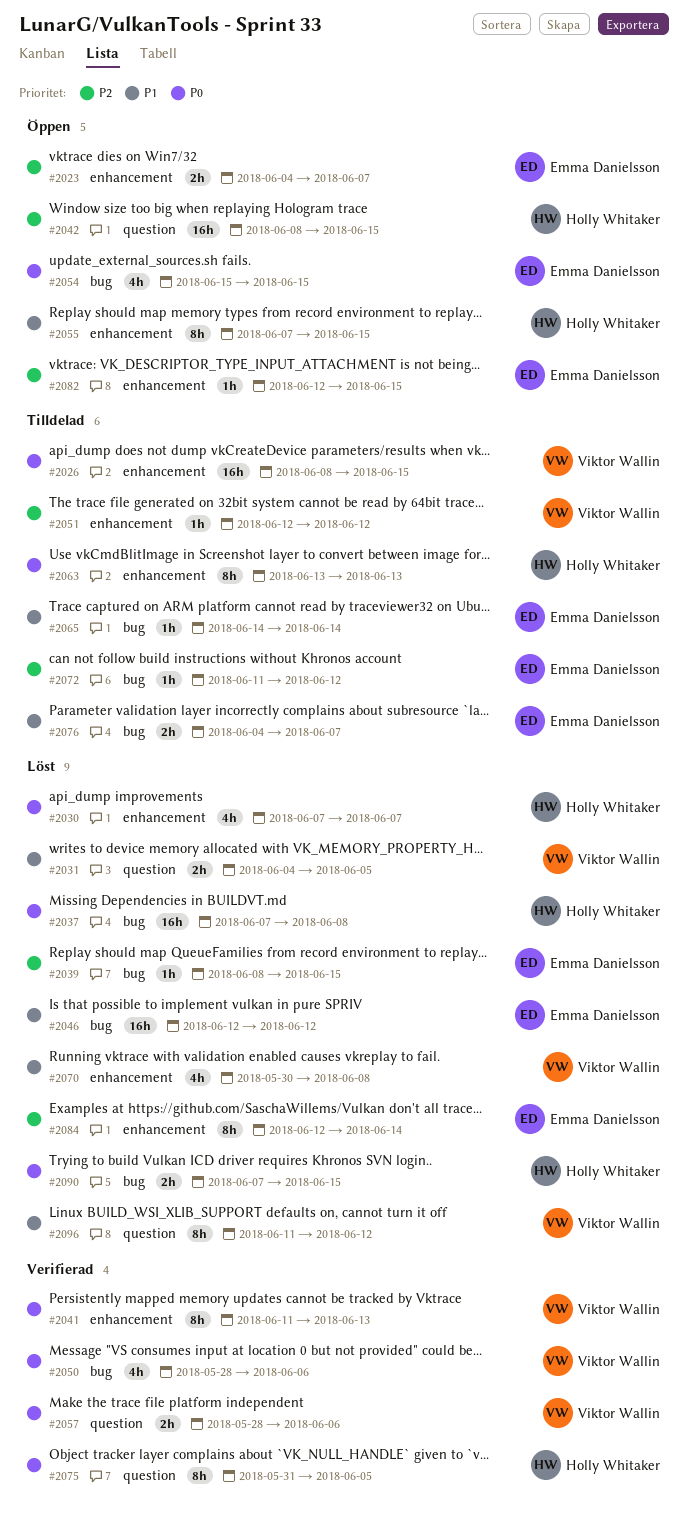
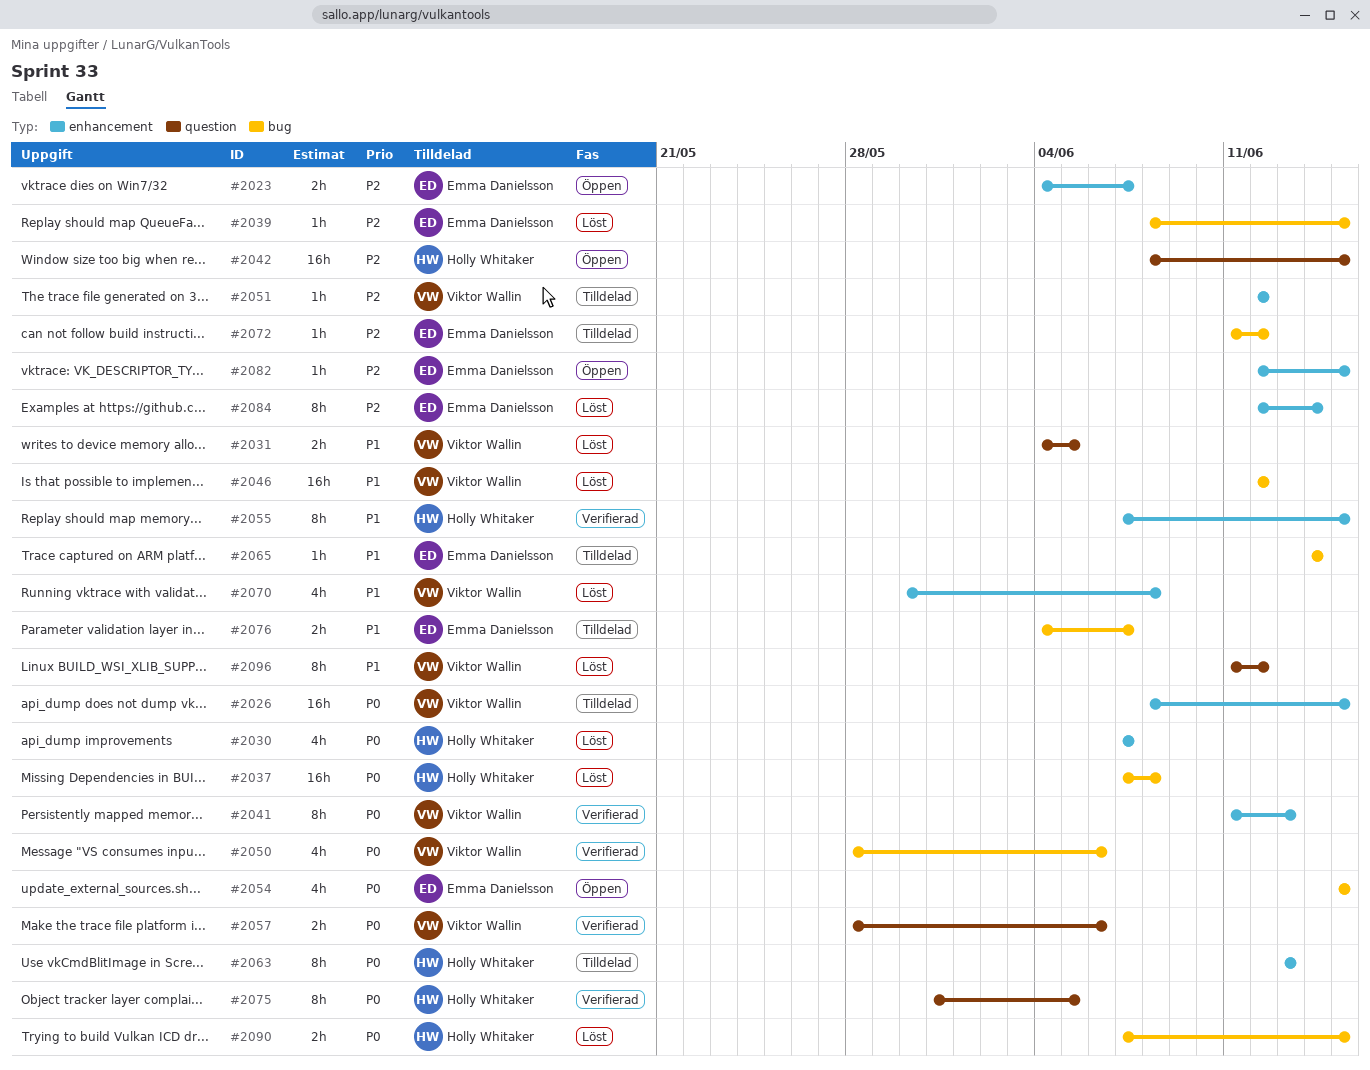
#2046, owner: Emma Danielsson -> Viktor Wallin
#2055, status: Öppen -> Verifierad

